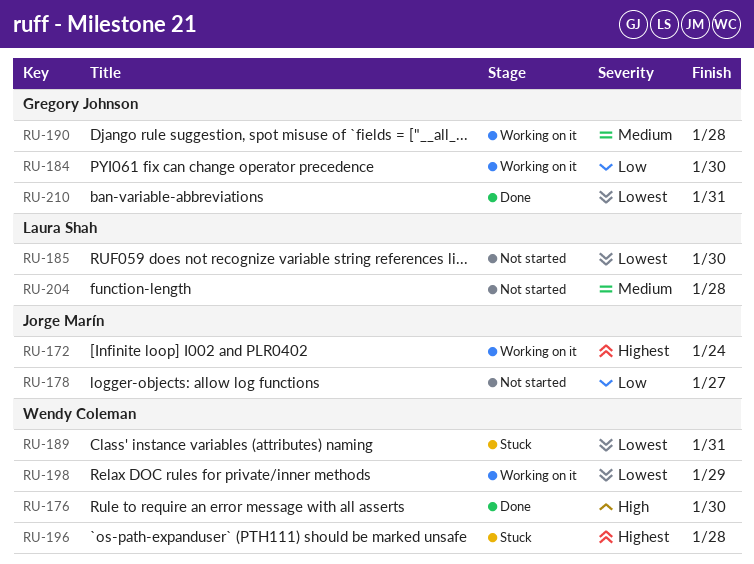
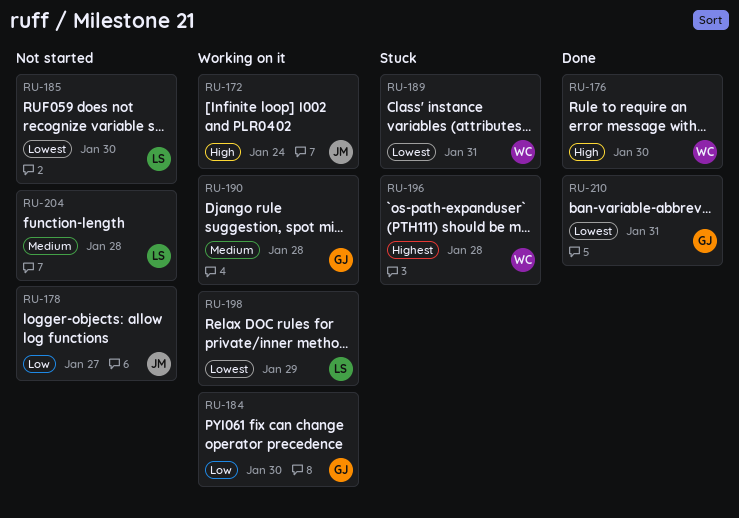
RU-172, priority: Highest -> High
RU-198, owner: Wendy Coleman -> Laura Shah

